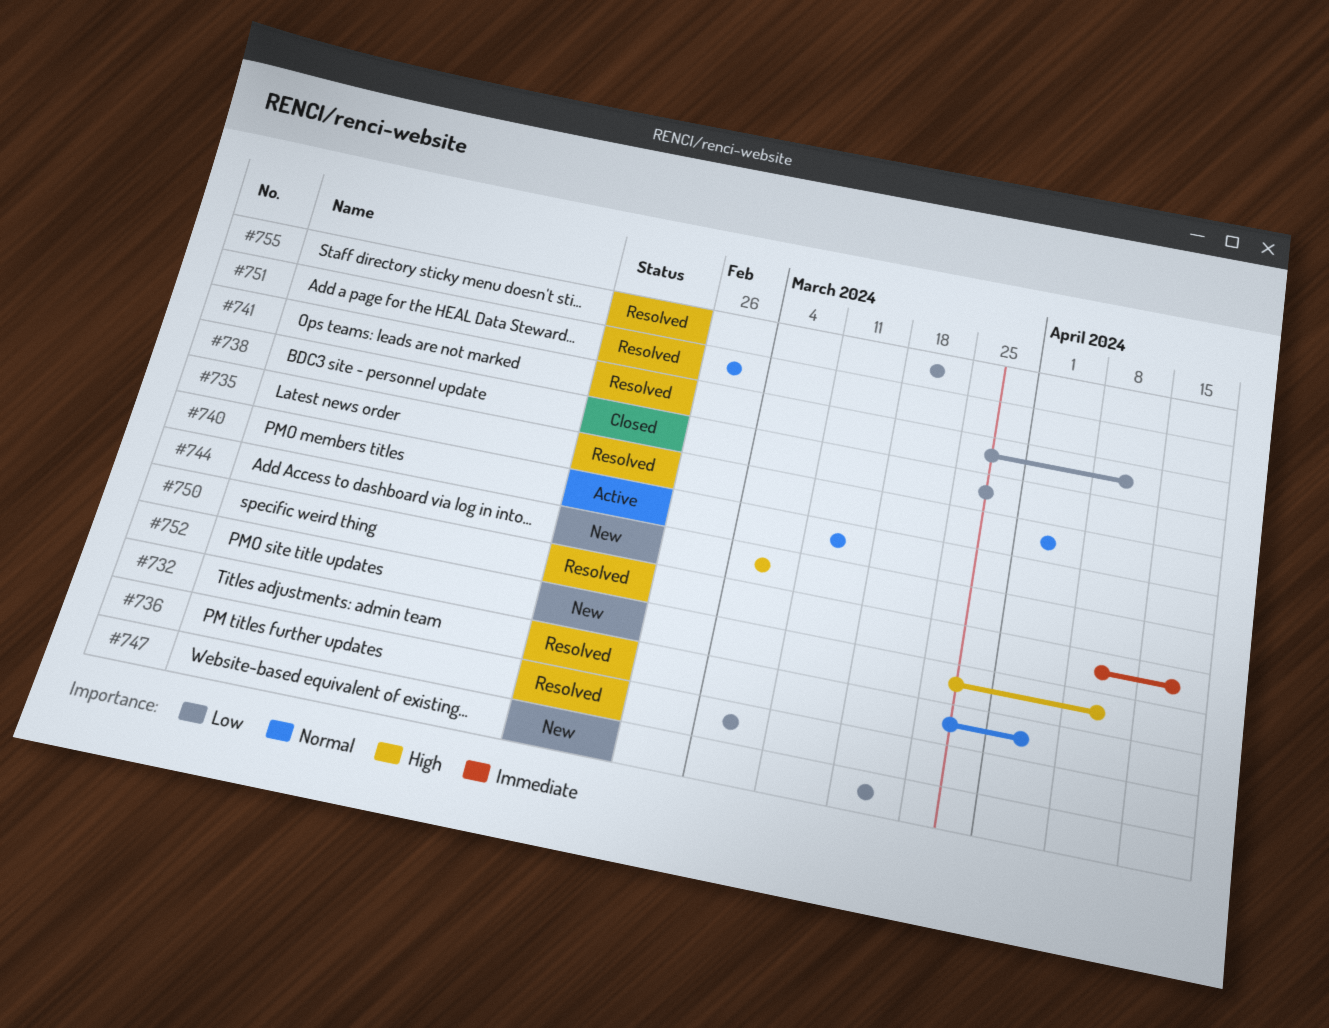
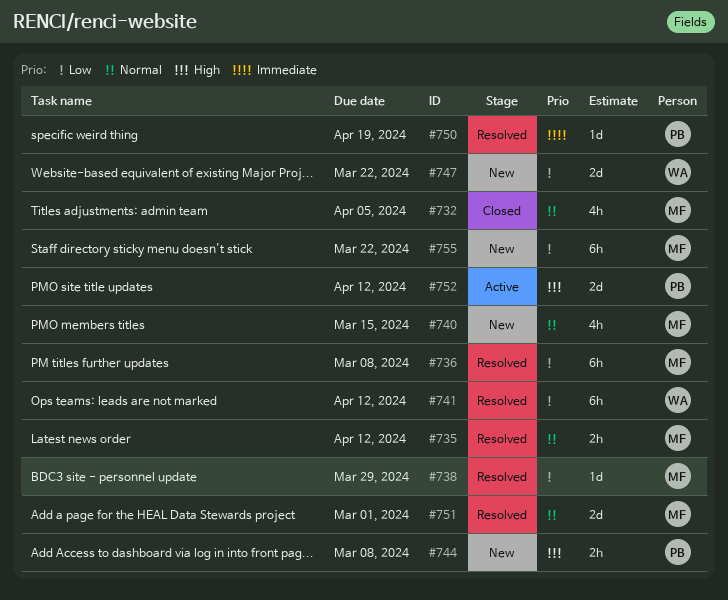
#732, status: Resolved -> Closed
#735, due: Apr 5 -> Apr 12
#738, status: Closed -> Resolved
#740, status: Active -> New
#752, status: New -> Active
#755, status: Resolved -> New

